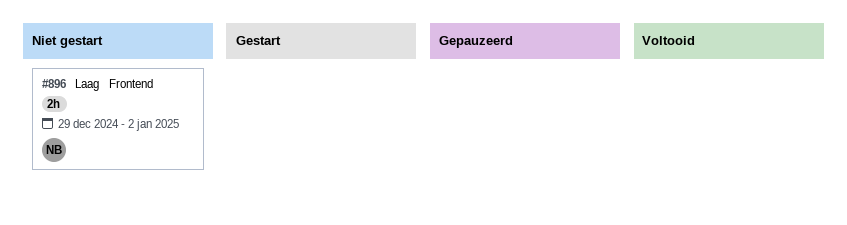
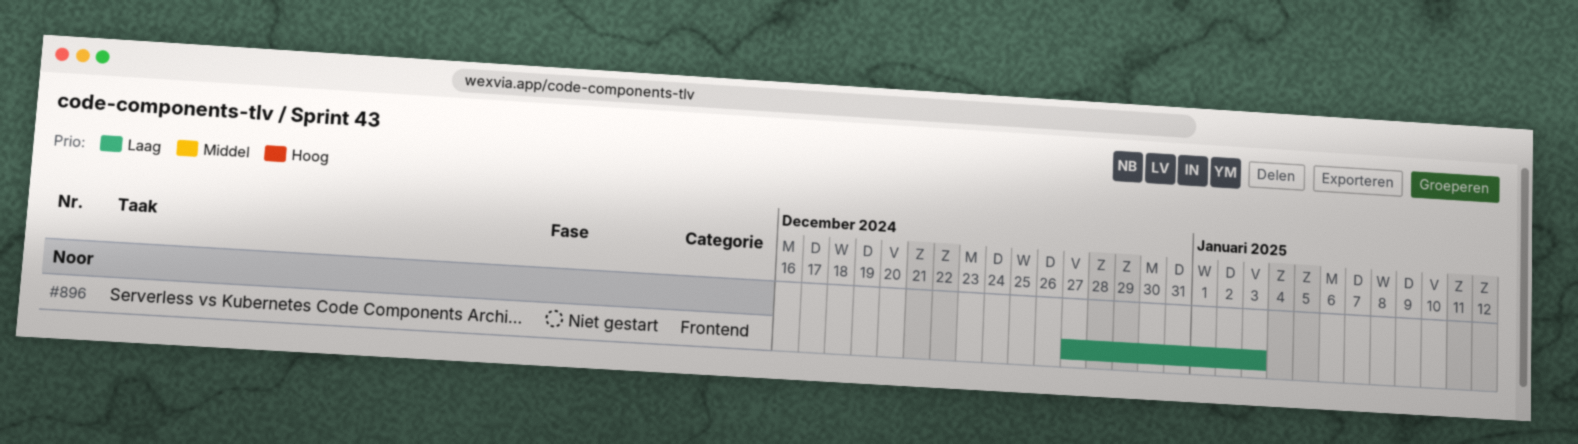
#896, start: Dec 29 -> Dec 27
#896, due: Jan 2 -> Jan 3

